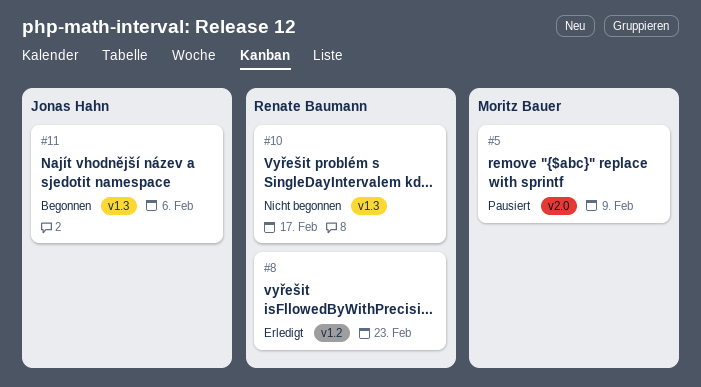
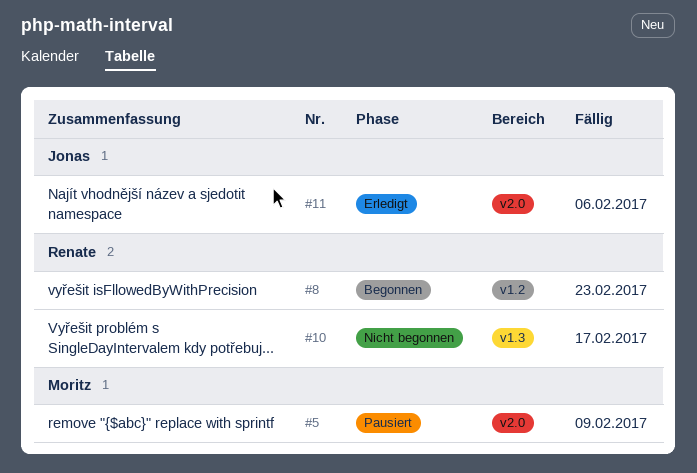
#8, status: Erledigt -> Begonnen
#11, status: Begonnen -> Erledigt
#11, label: v1.3 -> v2.0

